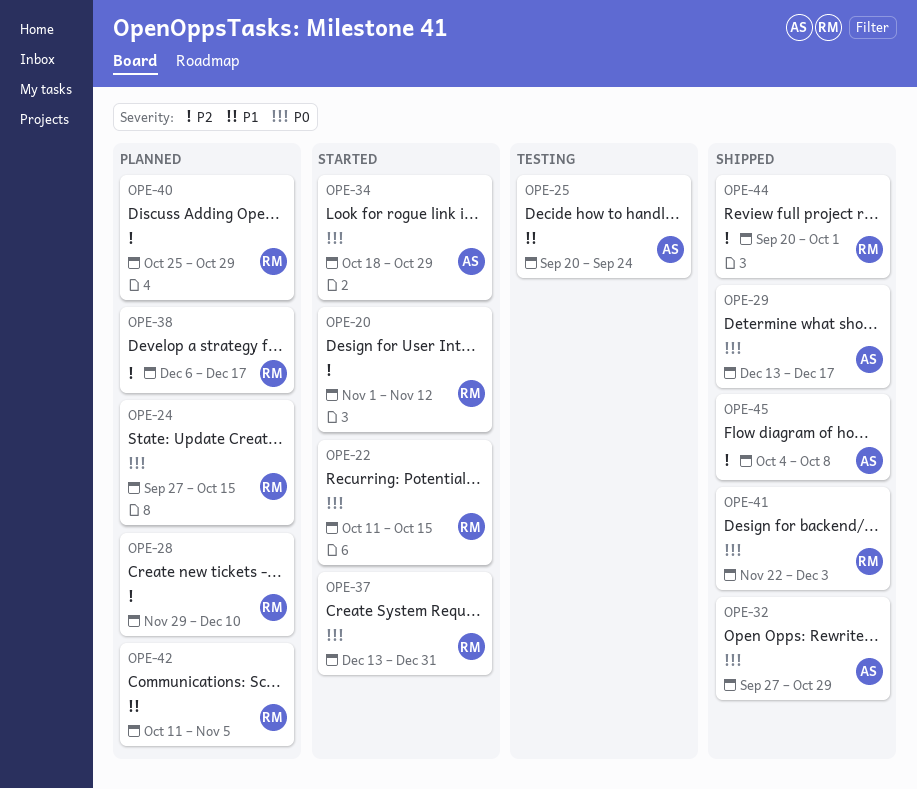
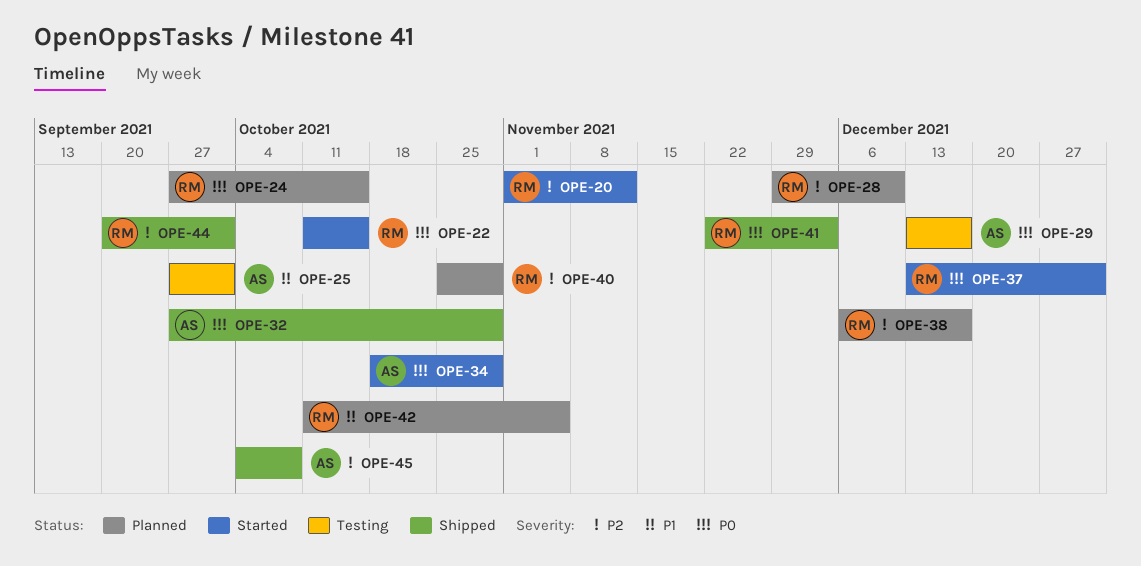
OPE-25, start: Sep 20 -> Sep 27
OPE-25, due: Sep 24 -> Oct 1
OPE-29, status: Shipped -> Testing

